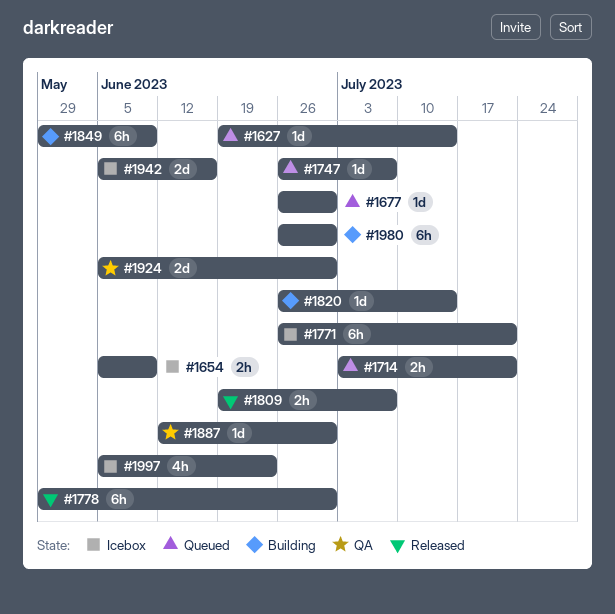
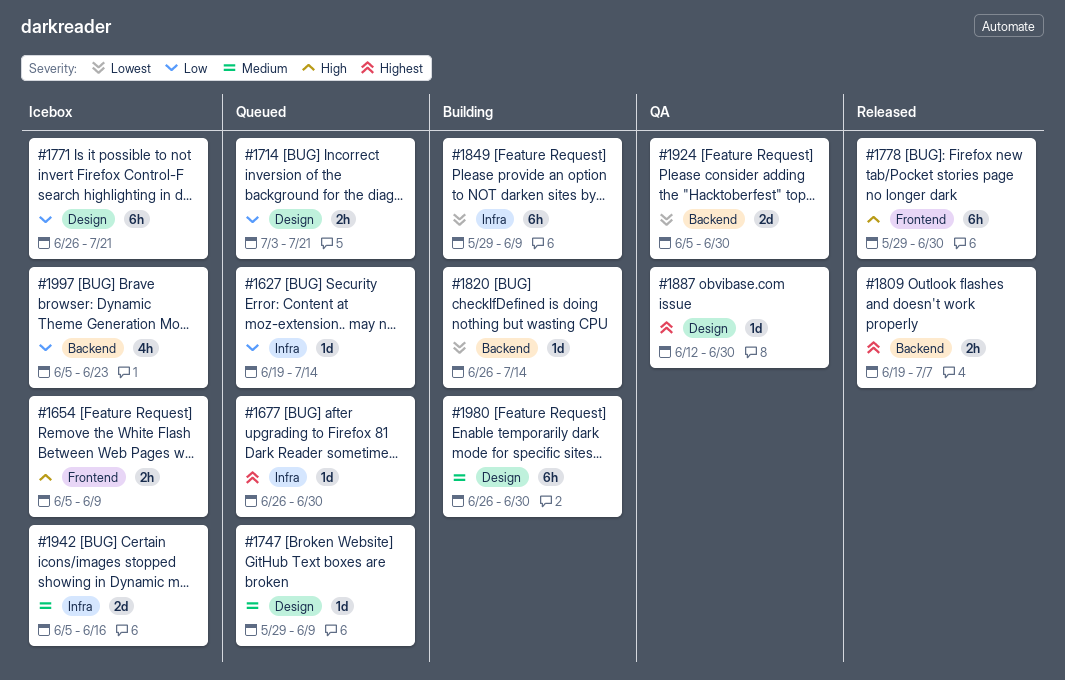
#1747, start: Jun 26 -> May 29
#1747, due: Jul 7 -> Jun 9

